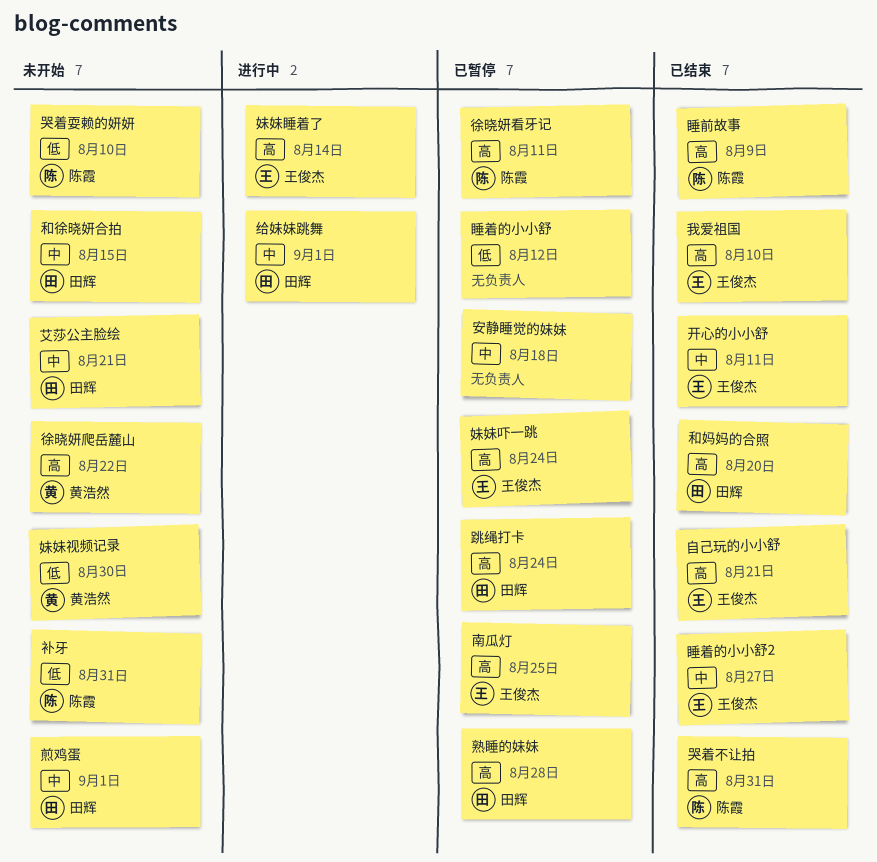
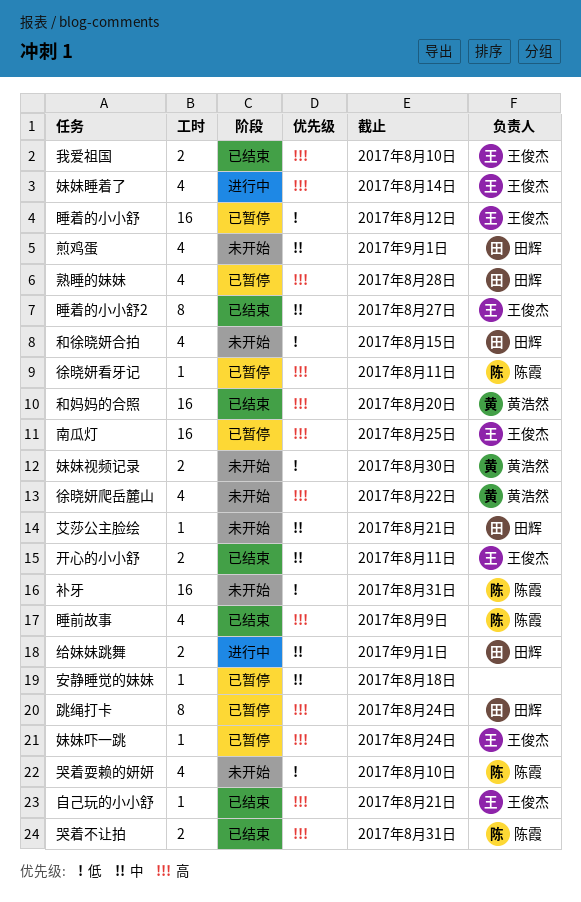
和妈妈的合照, owner: 田辉 -> 黄浩然
和徐晓妍合拍, priority: 中 -> 低
睡着的小小舒, owner: none -> 王俊杰

